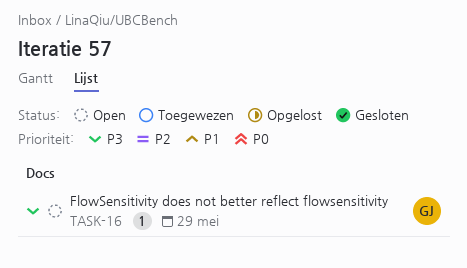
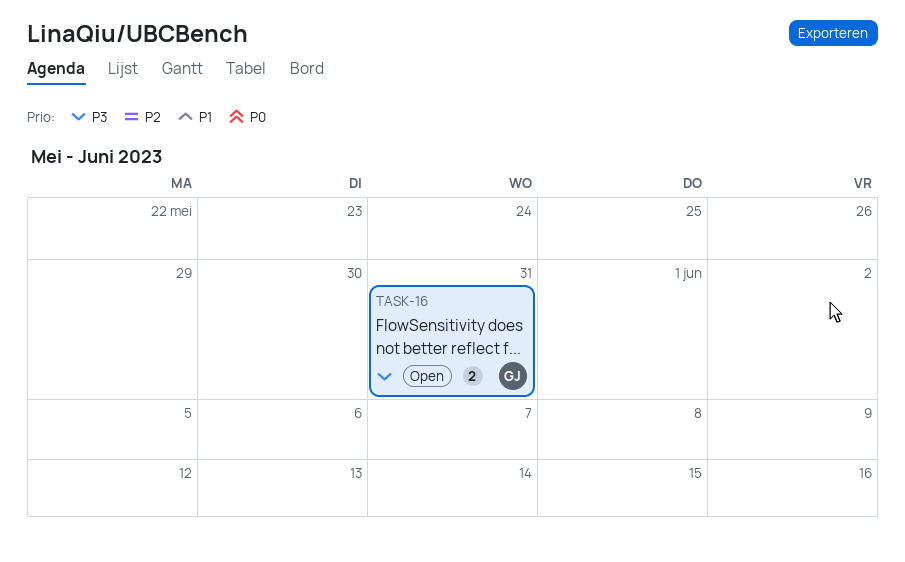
TASK-16, estimate: 1 -> 2
TASK-16, due: May 29 -> May 31

